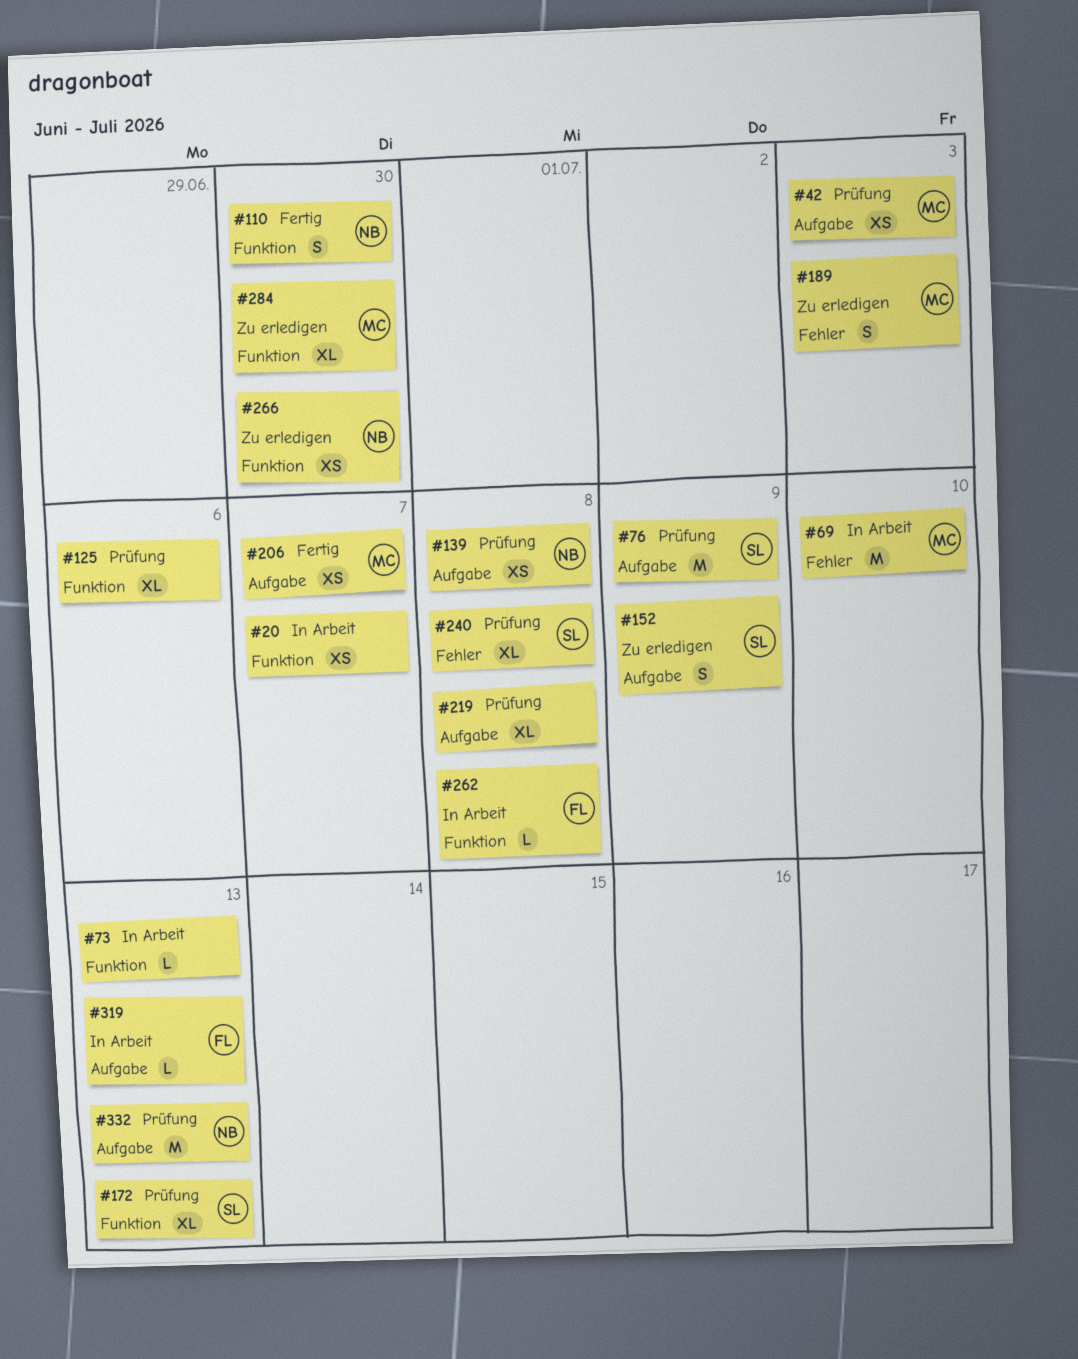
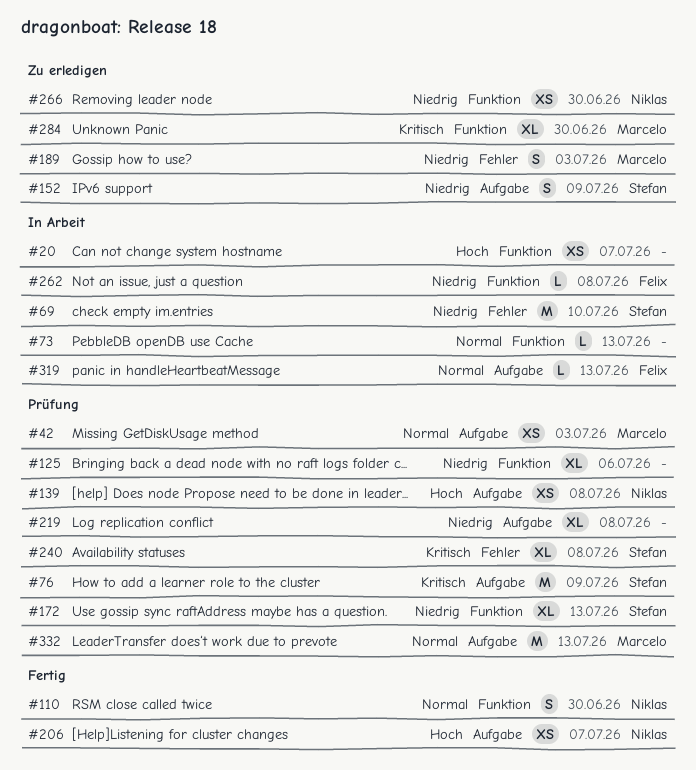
#69, owner: Marcelo -> Stefan
#206, owner: Marcelo -> Niklas
#332, owner: Niklas -> Marcelo

